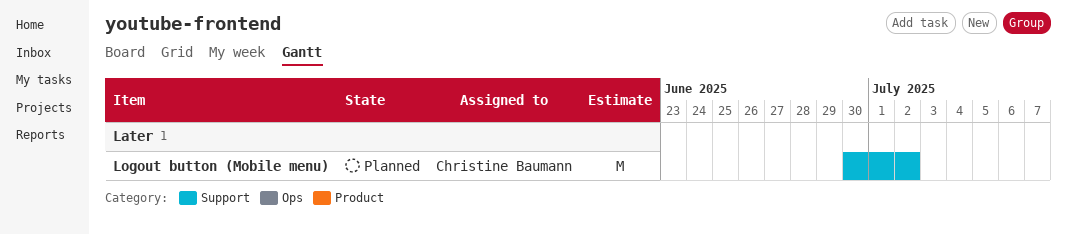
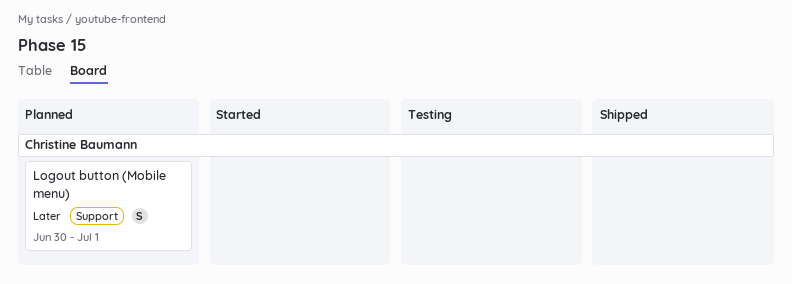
Logout button (Mobile menu), estimate: M -> S
Logout button (Mobile menu), due: Jul 2 -> Jul 1

